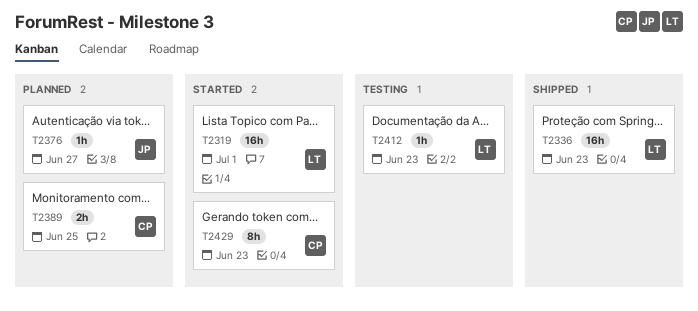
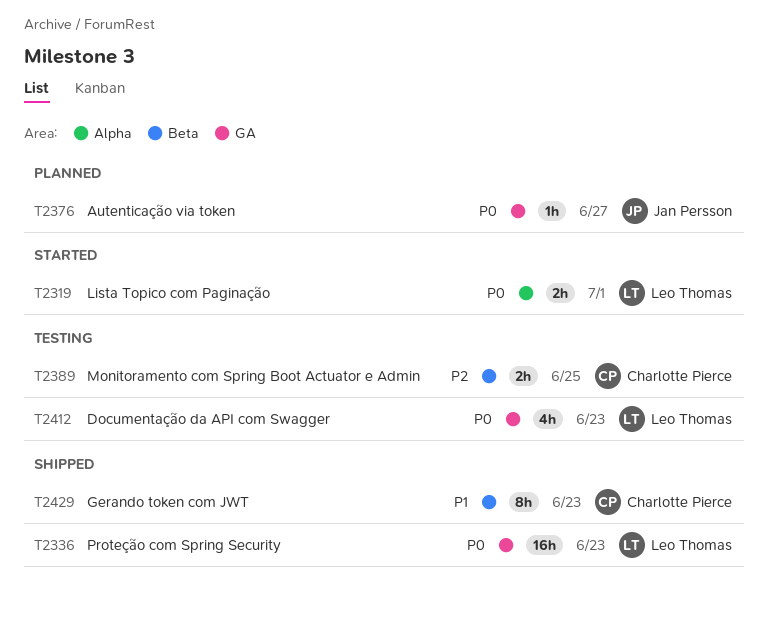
T2319, estimate: 16h -> 2h
T2389, status: Planned -> Testing
T2412, estimate: 1h -> 4h
T2429, status: Started -> Shipped

